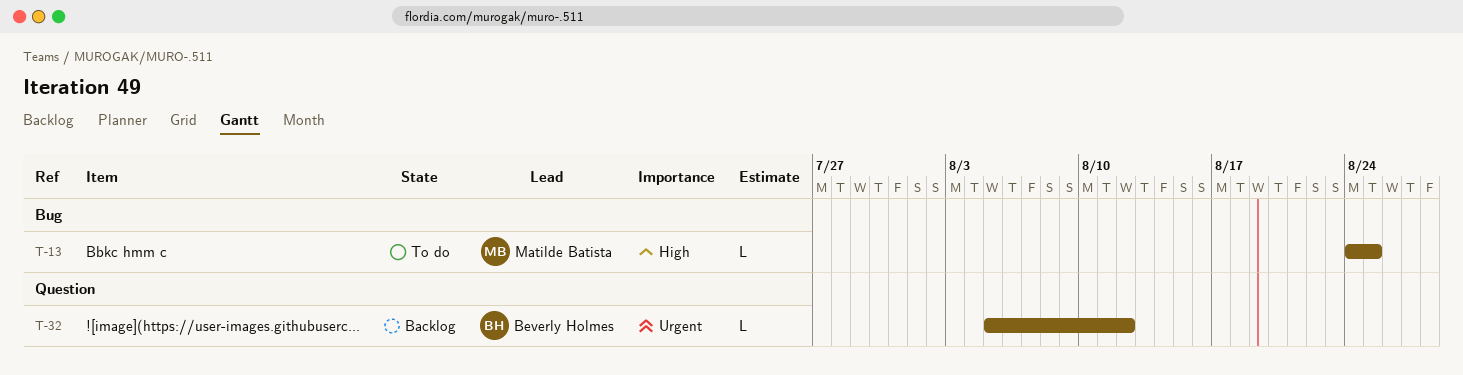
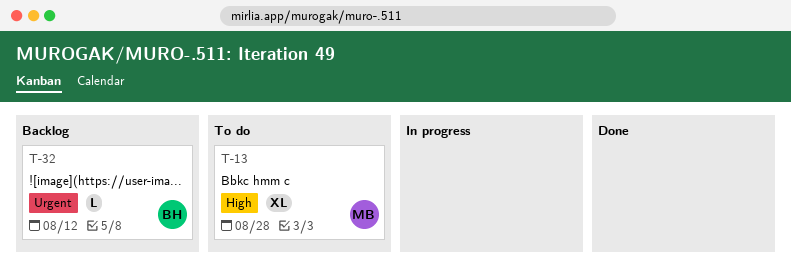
T-13, estimate: L -> XL
T-13, due: Aug 25 -> Aug 28

